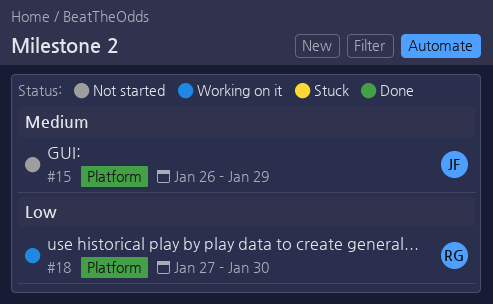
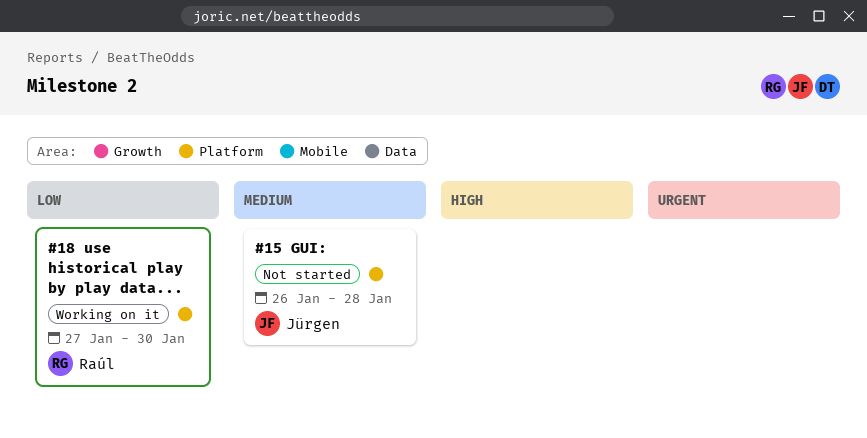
#15, due: Jan 29 -> Jan 28

